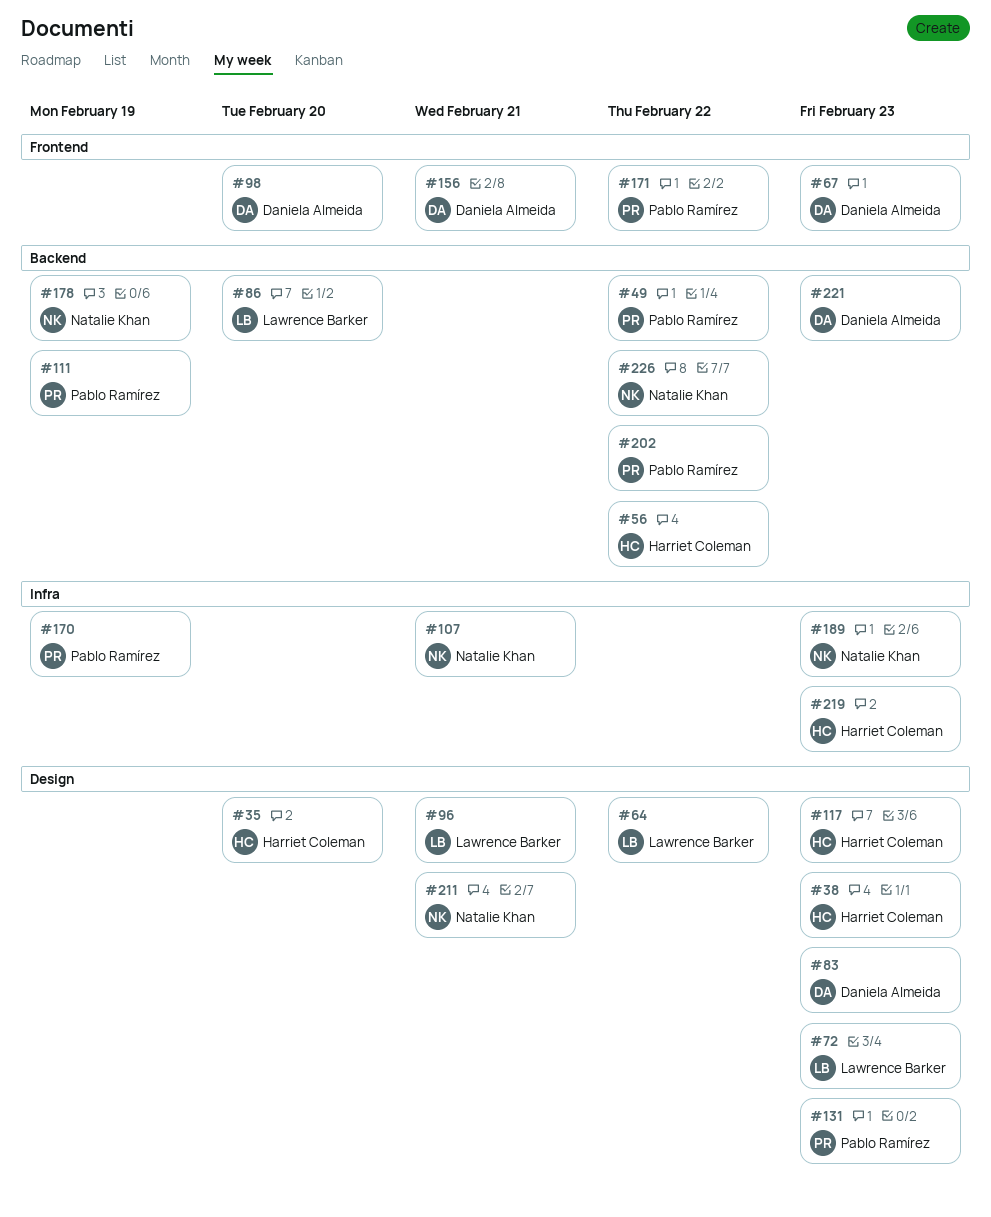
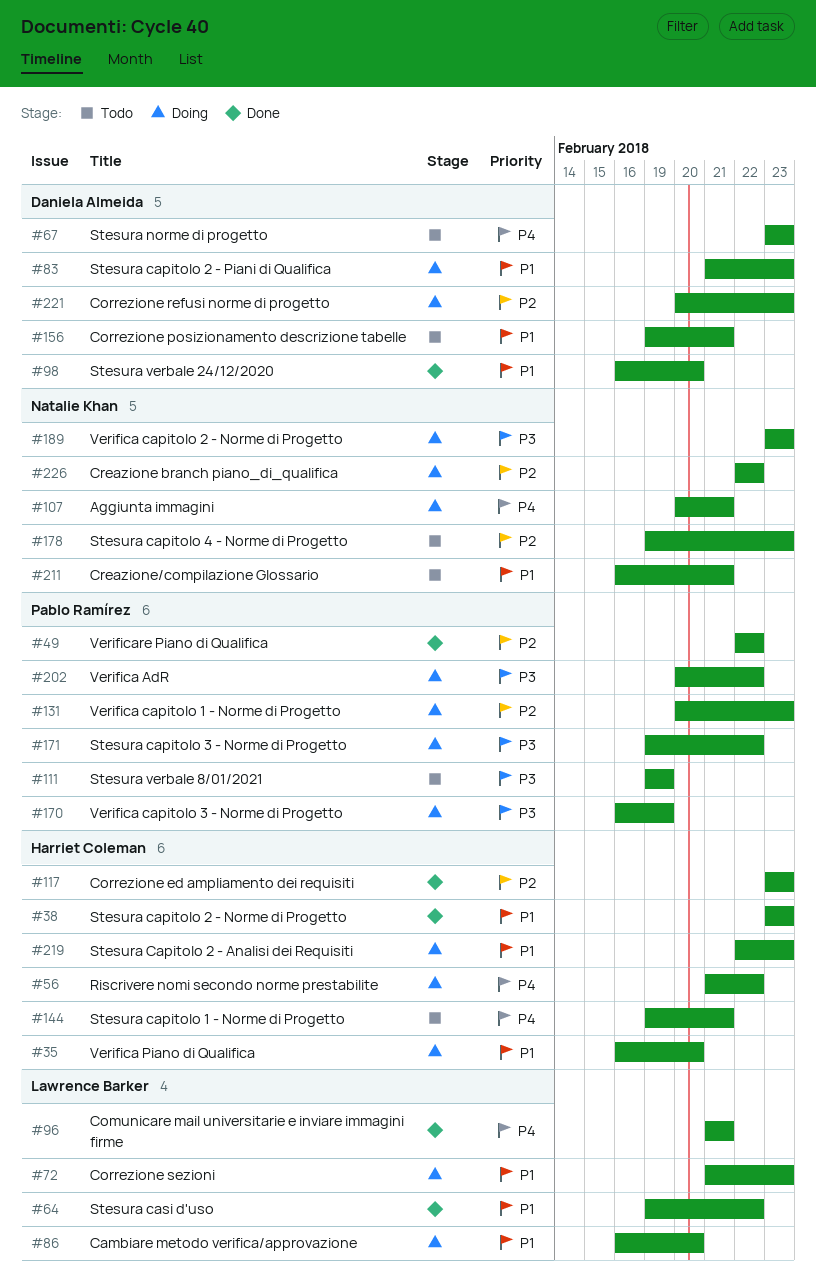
#144: none -> present
#178, due: Feb 19 -> Feb 23

